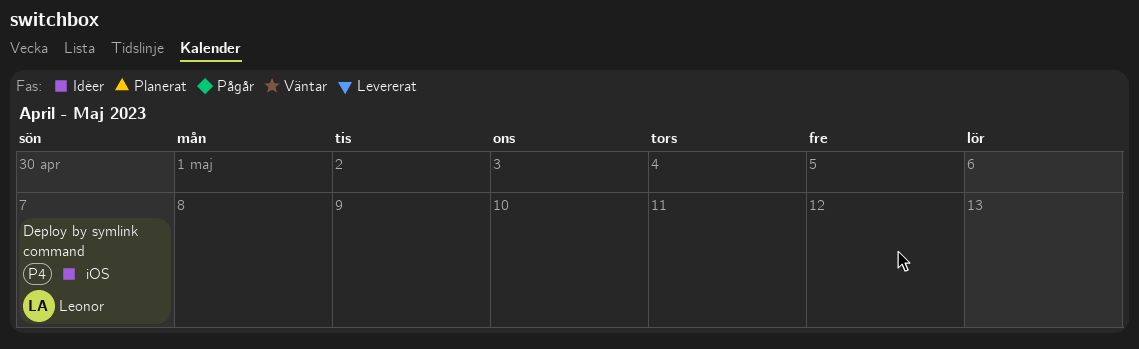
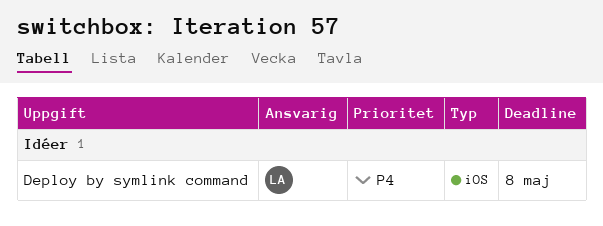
Deploy by symlink command, due: May 7 -> May 8

